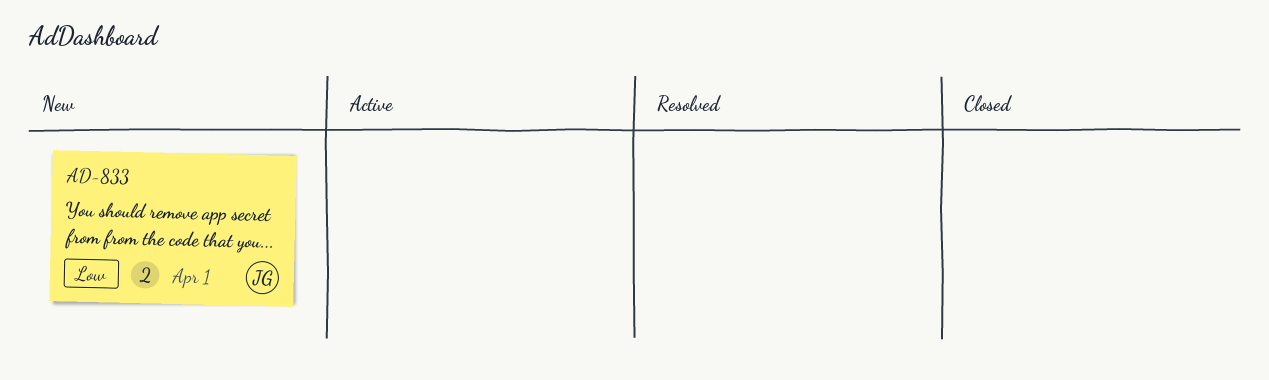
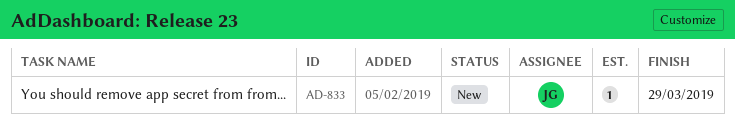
AD-833, estimate: 2 -> 1
AD-833, due: Apr 1 -> Mar 29

